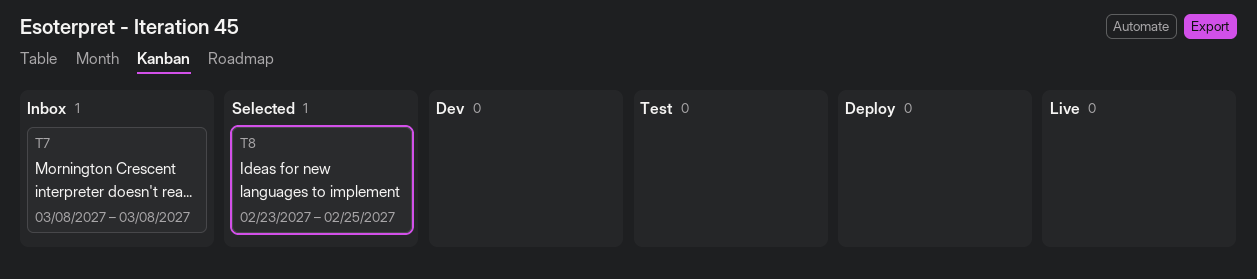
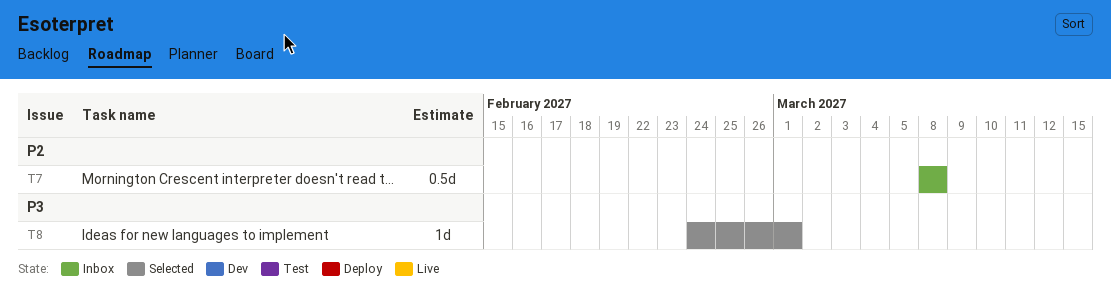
T8, start: Feb 23 -> Feb 24
T8, due: Feb 25 -> Mar 1

